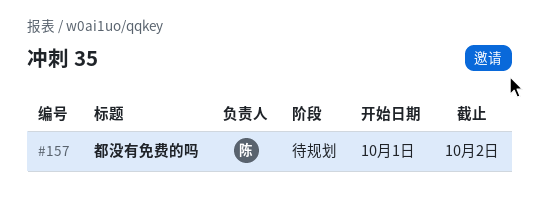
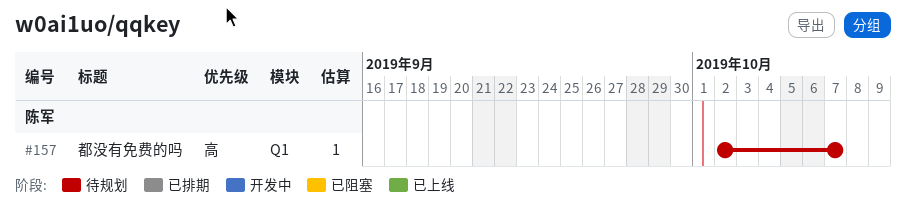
#157, start: Oct 1 -> Oct 2
#157, due: Oct 2 -> Oct 7

